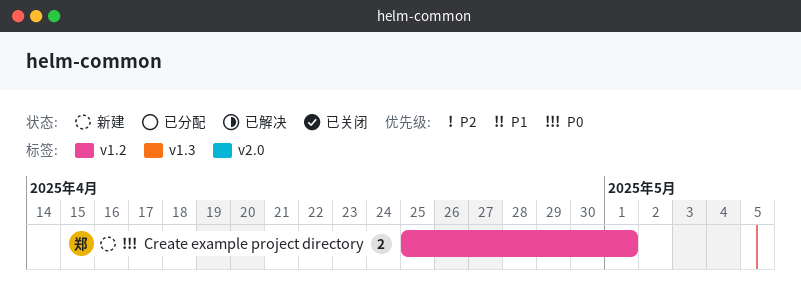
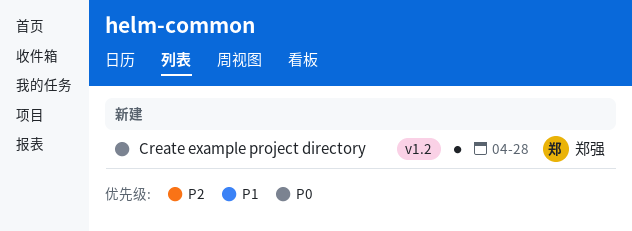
Create example project directory, estimate: 2 -> 1
Create example project directory, due: May 1 -> Apr 28

